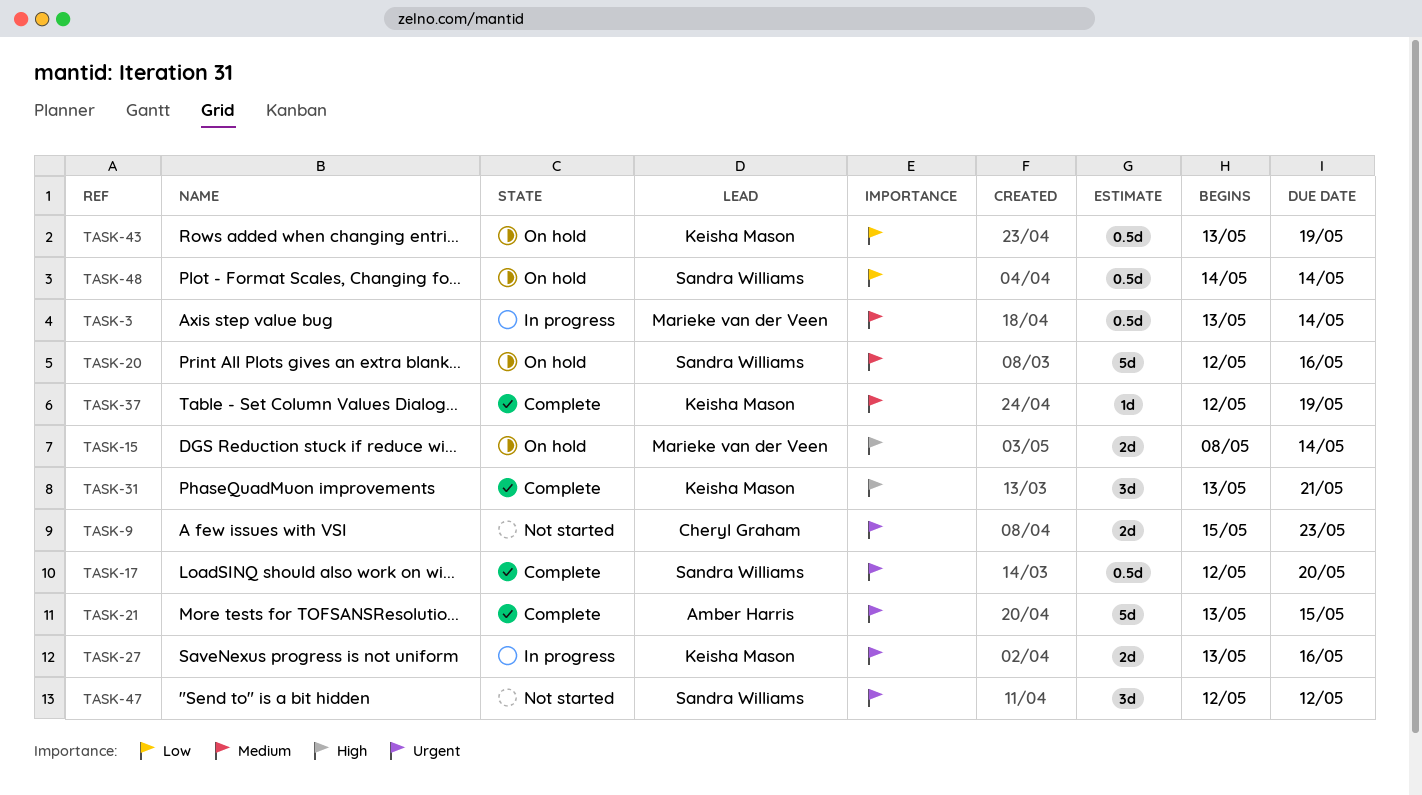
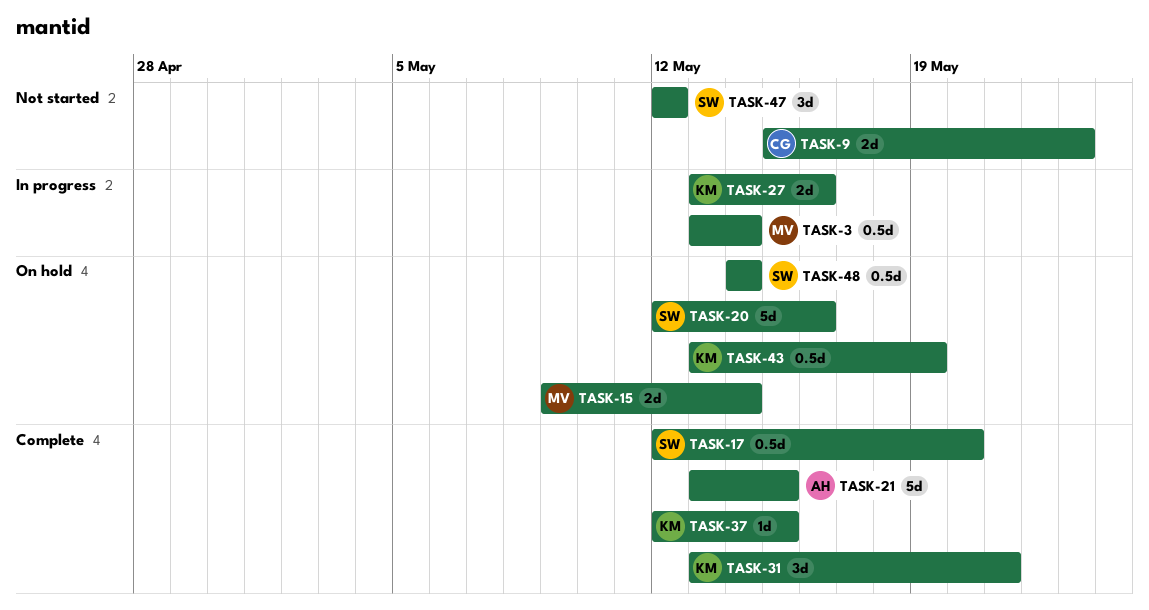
TASK-15, start: May 8 -> May 9
TASK-37, due: May 19 -> May 15

